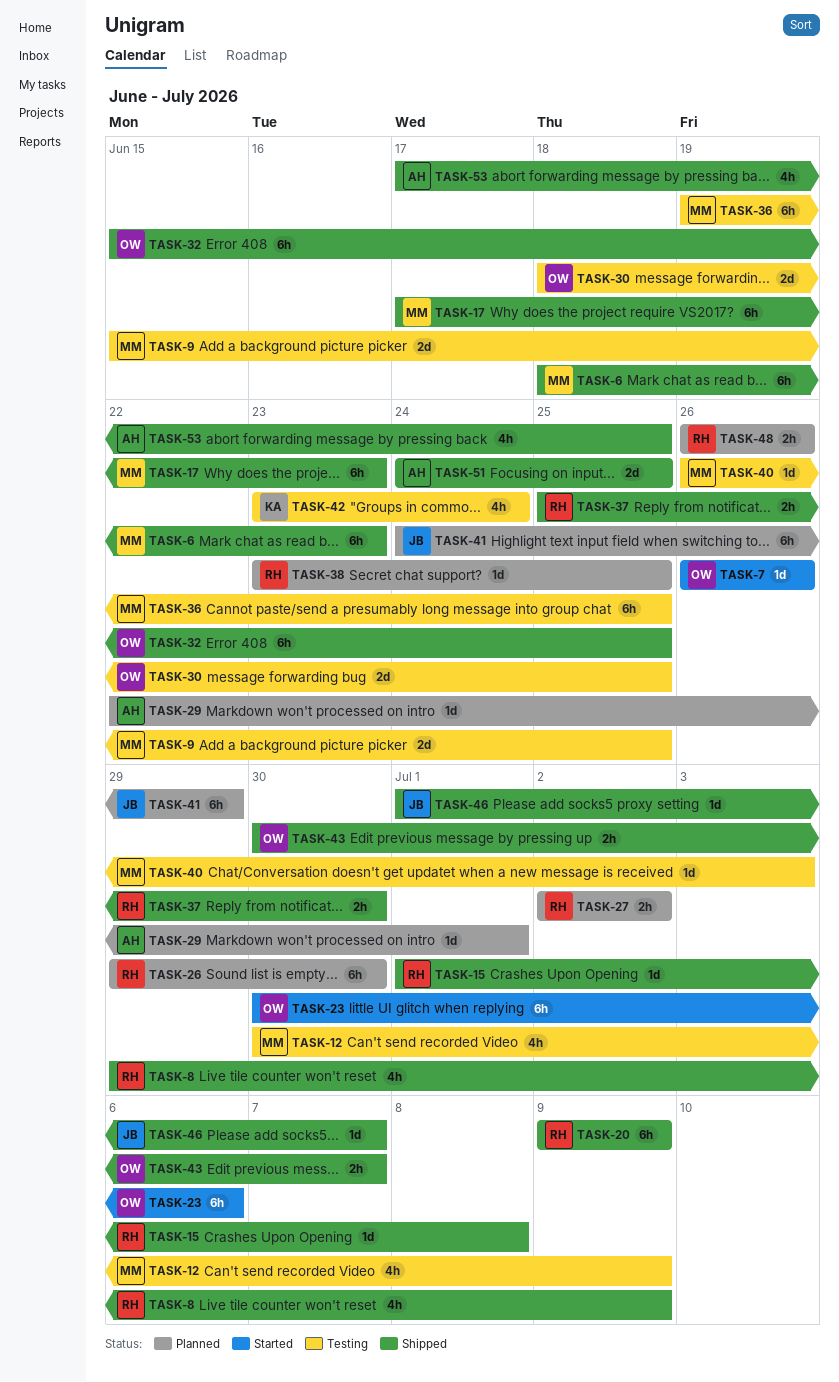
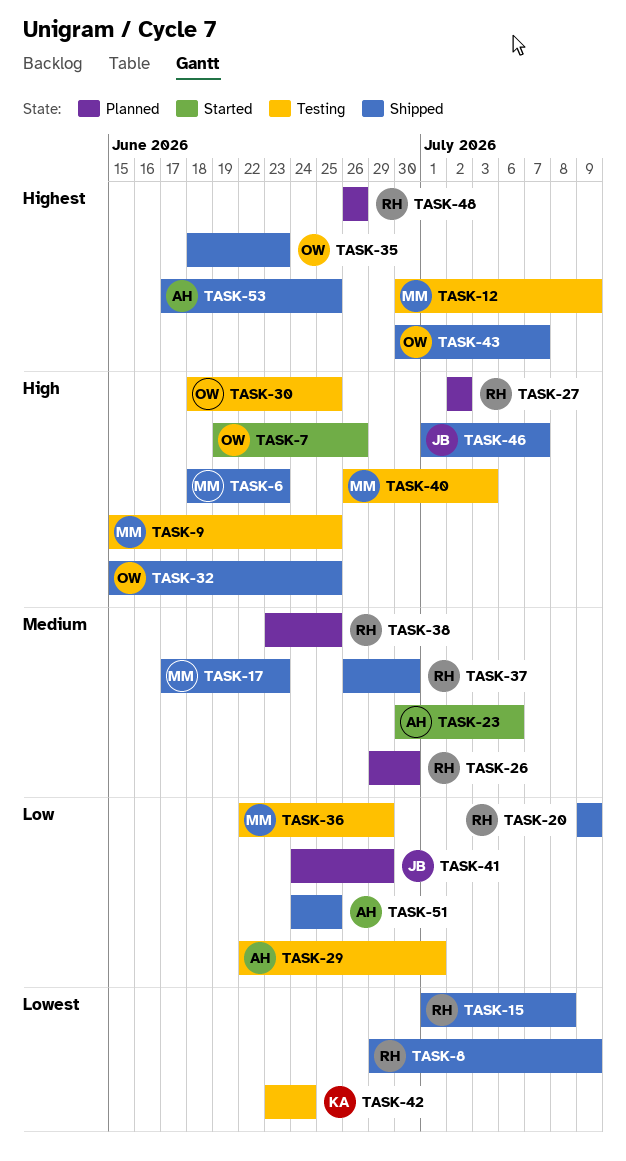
TASK-7, start: Jun 26 -> Jun 19
TASK-23, owner: OW -> AH
TASK-29, status: Planned -> Testing
TASK-35: none -> present
TASK-36, start: Jun 19 -> Jun 22
TASK-36, due: Jun 25 -> Jun 29
TASK-37, start: Jun 25 -> Jun 26

